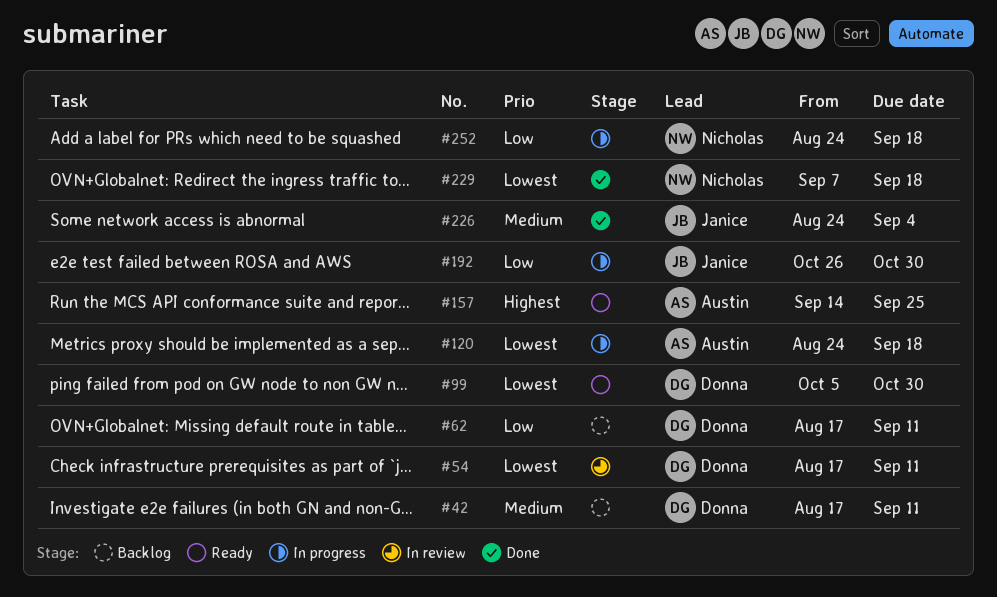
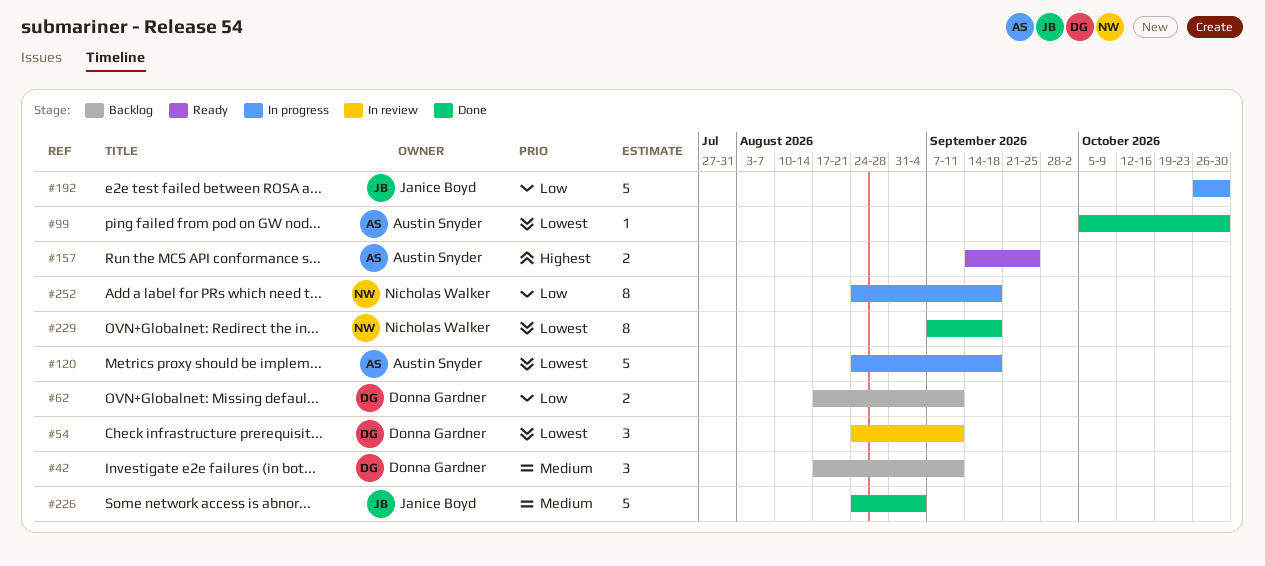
#54, start: Aug 17 -> Aug 24
#99, status: Ready -> Done
#99, owner: Donna Gardner -> Austin Snyder

